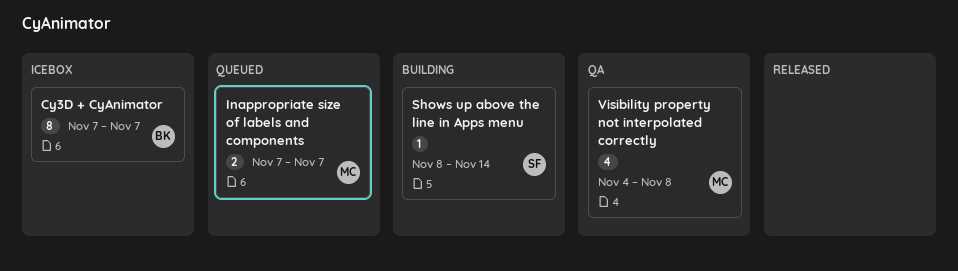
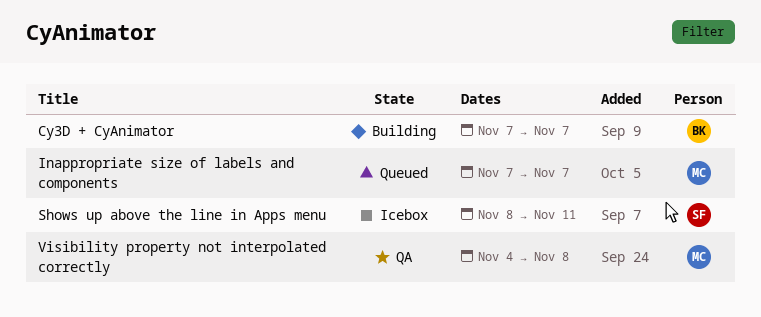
Cy3D + CyAnimator, status: Icebox -> Building
Shows up above the line in Apps menu, status: Building -> Icebox
Shows up above the line in Apps menu, due: Nov 14 -> Nov 11

